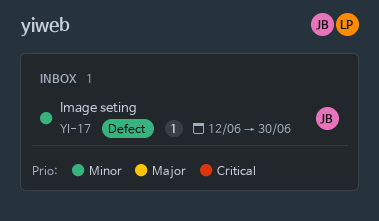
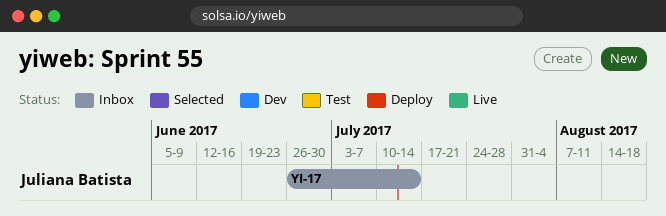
YI-17, start: Jun 12 -> Jun 26
YI-17, due: Jun 30 -> Jul 14

